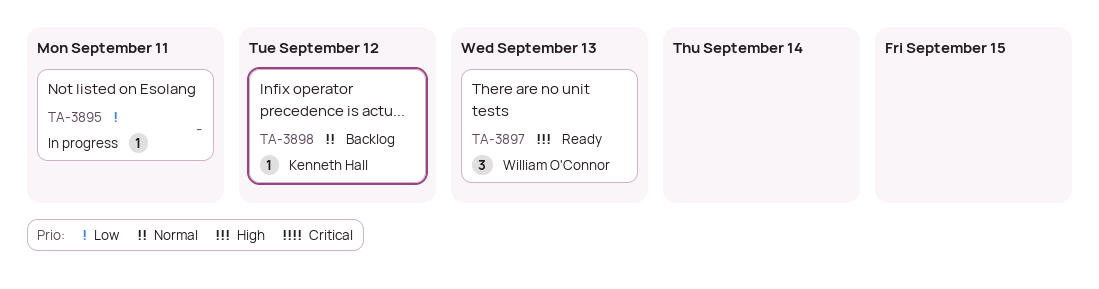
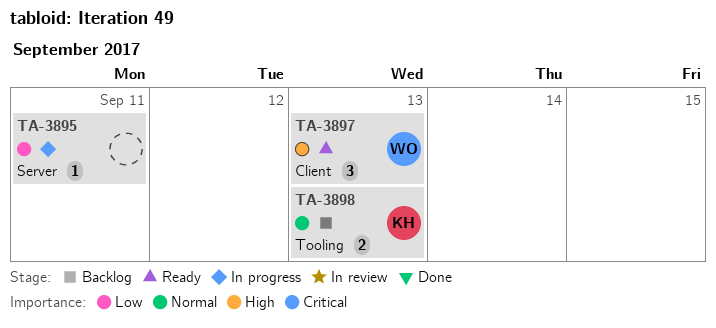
TA-3898, estimate: 1 -> 2
TA-3898, due: Sep 12 -> Sep 13

